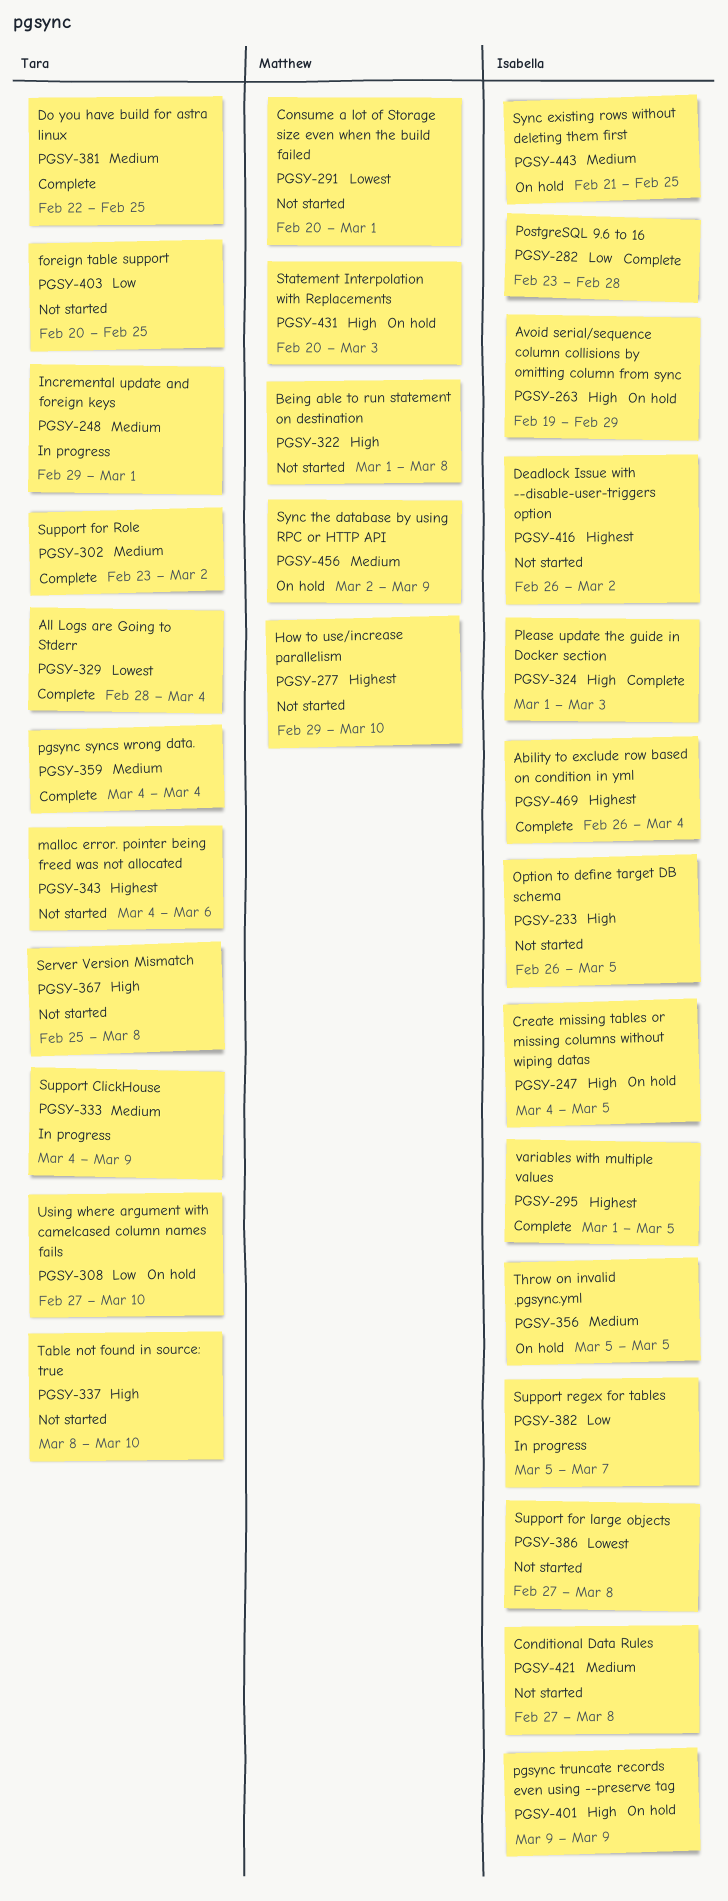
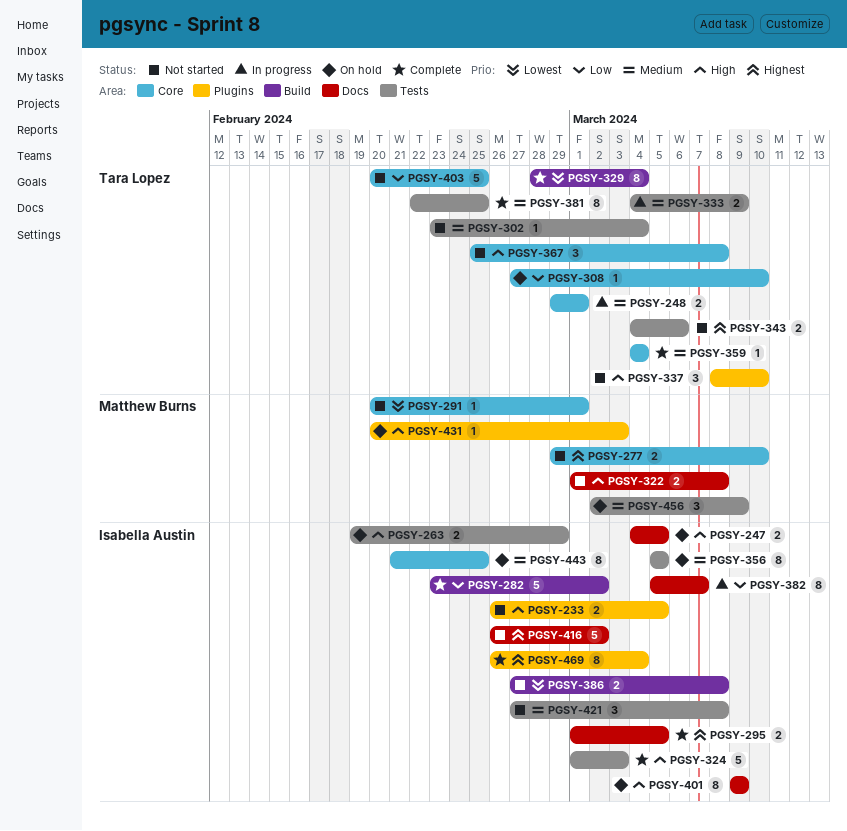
PGSY-282, due: Feb 28 -> Mar 2
PGSY-302, status: Complete -> Not started
PGSY-302, due: Mar 2 -> Mar 4

